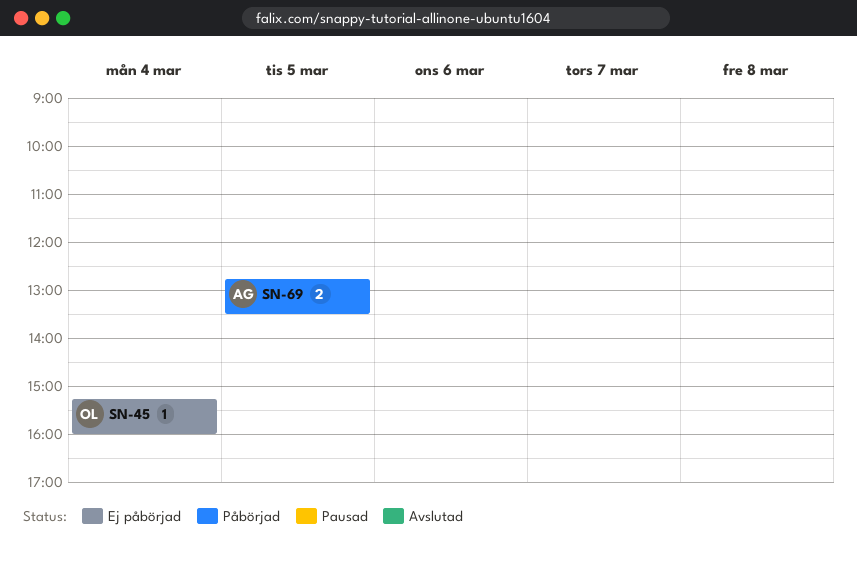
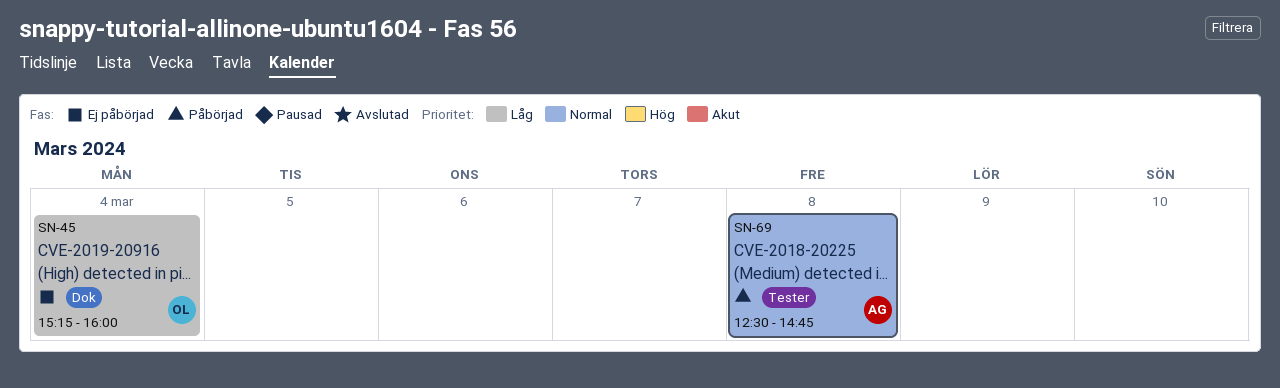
SN-69, day: Mar 5 -> Mar 8
SN-69, begins: 12:45 -> 12:30
SN-69, ends: 13:30 -> 14:45

